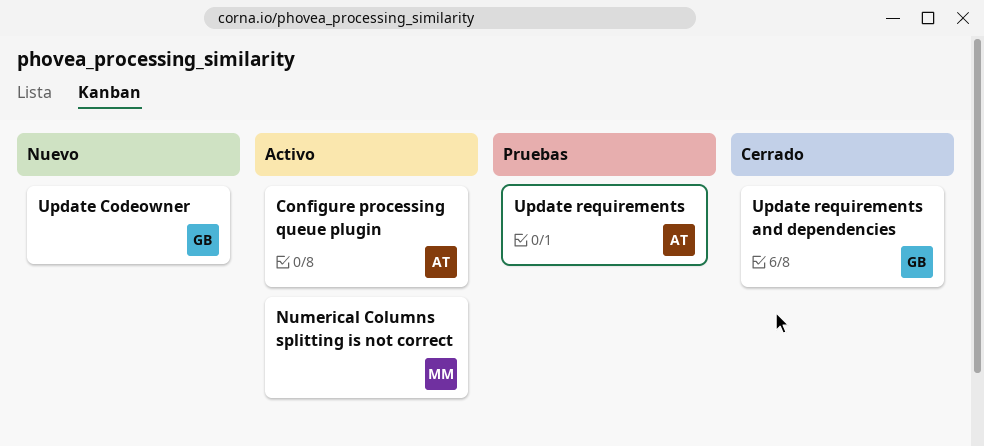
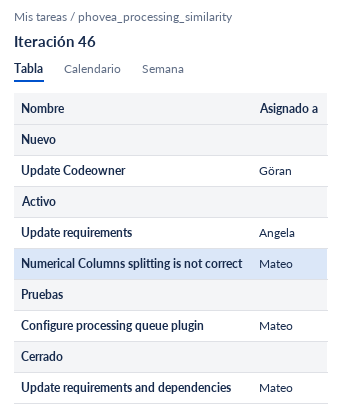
Configure processing queue plugin, status: Activo -> Pruebas
Configure processing queue plugin, owner: Angela -> Mateo
Update requirements, status: Pruebas -> Activo
Update requirements and dependencies, owner: Göran -> Mateo

